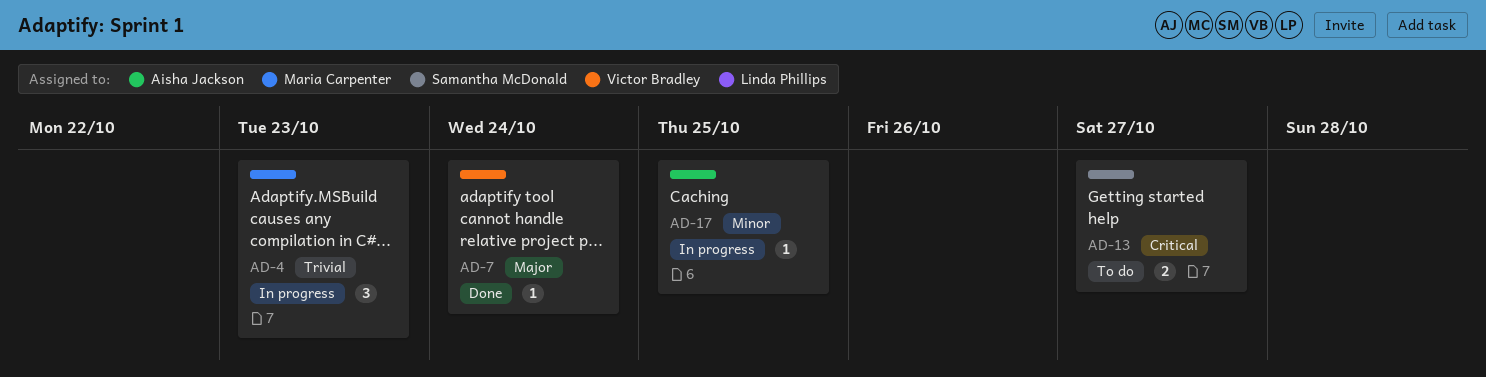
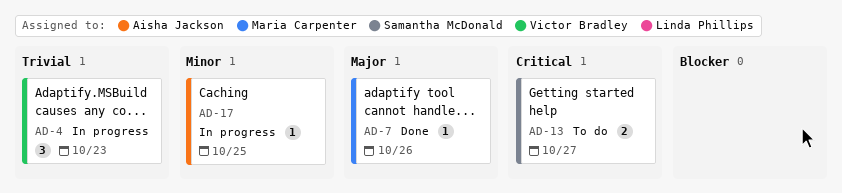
AD-4, owner: Maria Carpenter -> Victor Bradley
AD-7, owner: Victor Bradley -> Maria Carpenter
AD-7, due: Oct 24 -> Oct 26

